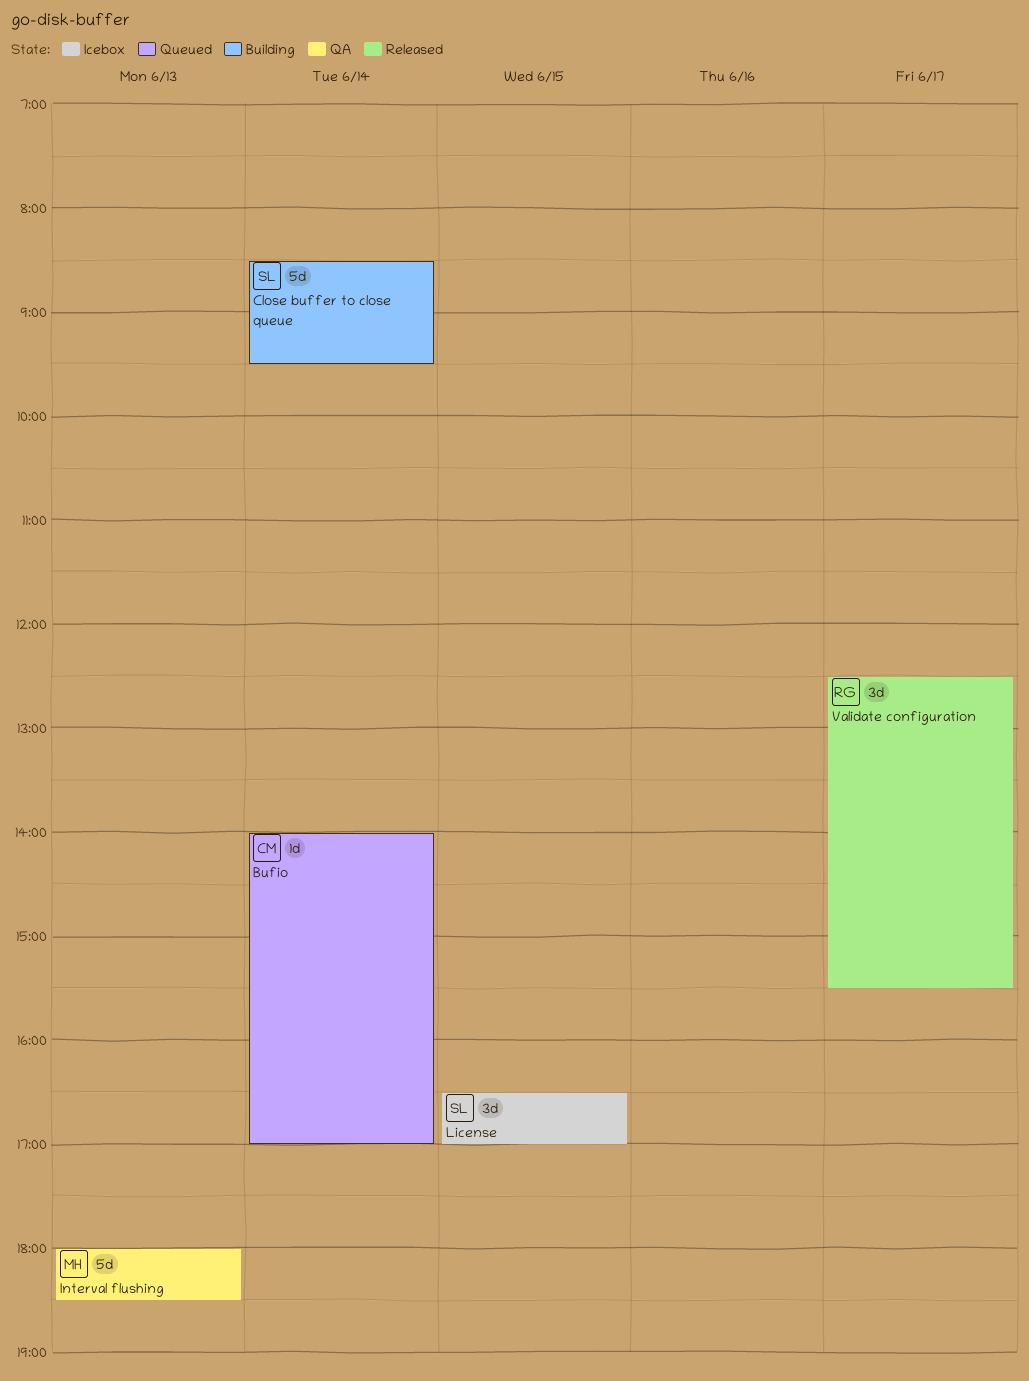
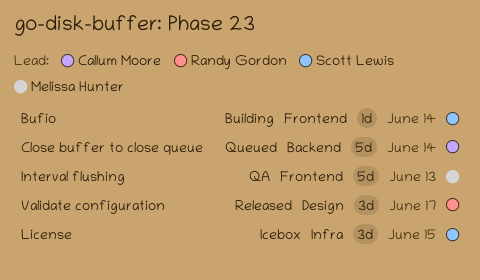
Bufio, status: Queued -> Building
Bufio, owner: Callum Moore -> Scott Lewis
Close buffer to close queue, status: Building -> Queued
Close buffer to close queue, owner: Scott Lewis -> Callum Moore

